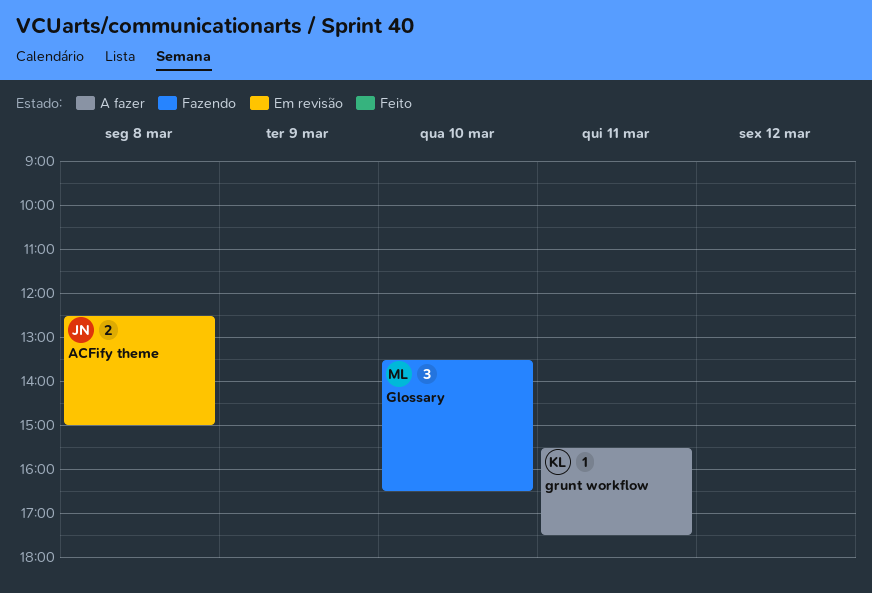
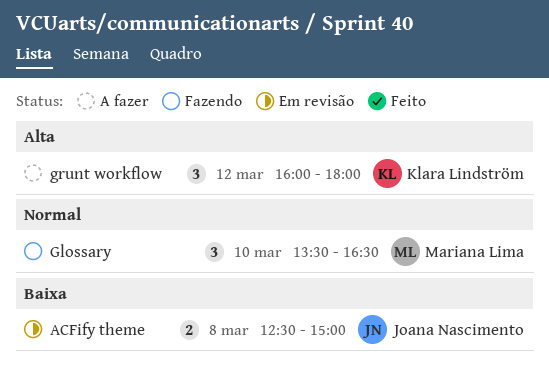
grunt workflow, estimate: 1 -> 3
grunt workflow, day: Mar 11 -> Mar 12
grunt workflow, begins: 15:30 -> 16:00
grunt workflow, ends: 17:30 -> 18:00

